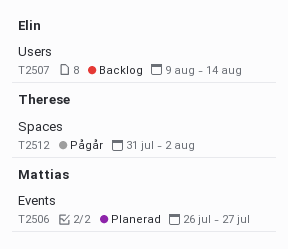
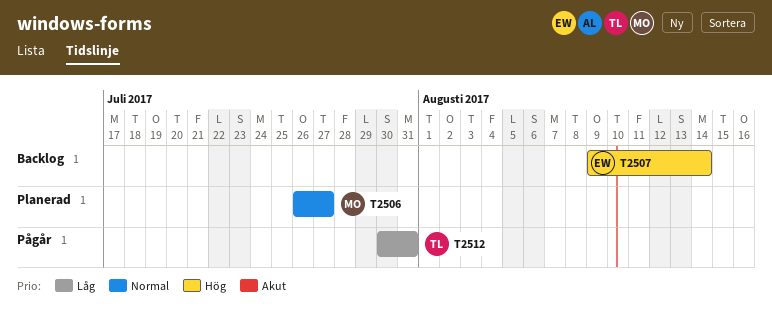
T2512, start: Jul 31 -> Jul 30
T2512, due: Aug 2 -> Jul 31

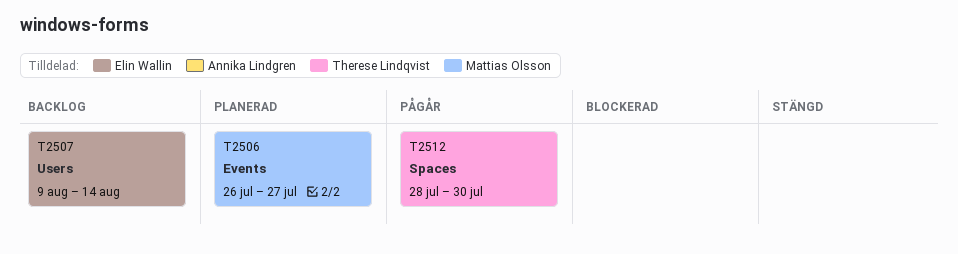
T2512, start: Jul 30 -> Jul 28
T2512, due: Jul 31 -> Jul 30

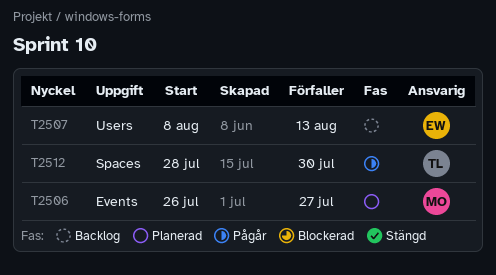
T2507, start: Aug 9 -> Aug 8
T2507, due: Aug 14 -> Aug 13

